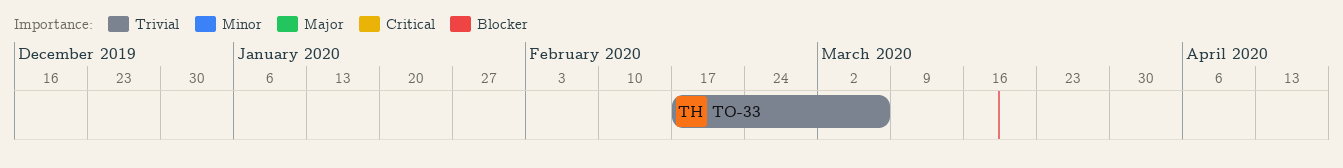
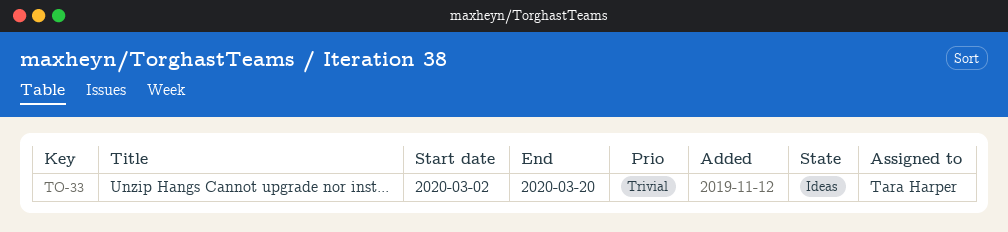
TO-33, start: Feb 17 -> Mar 2
TO-33, due: Mar 6 -> Mar 20

